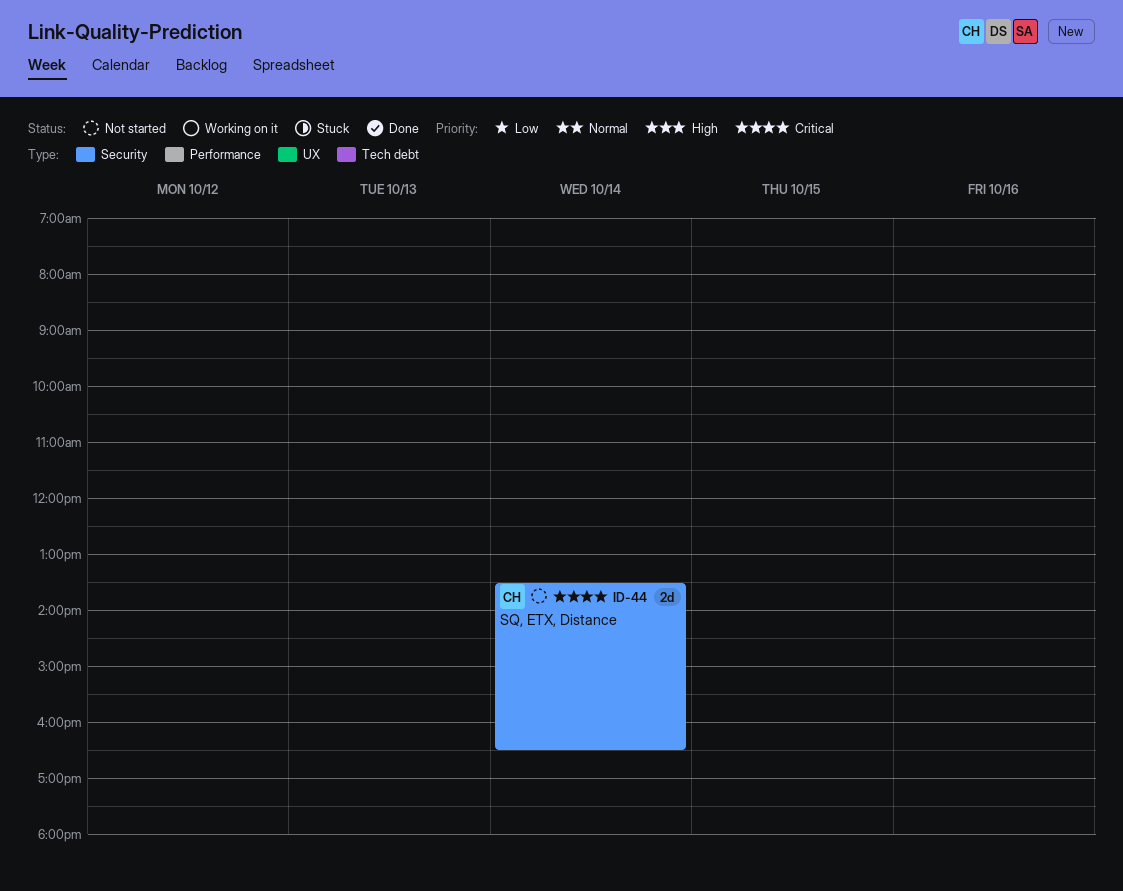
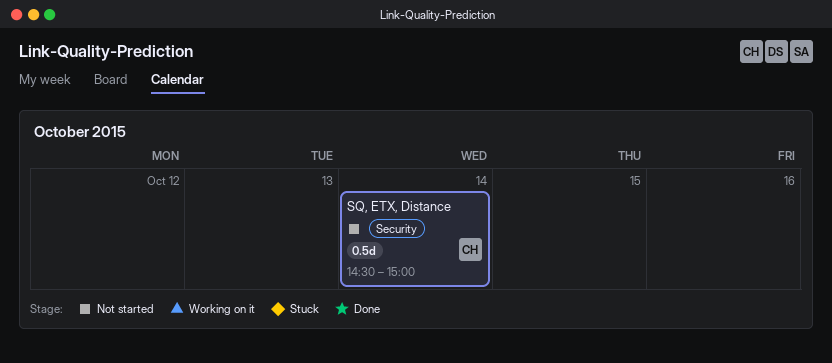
SQ, ETX, Distance, estimate: 2d -> 0.5d
SQ, ETX, Distance, begins: 13:30 -> 14:30
SQ, ETX, Distance, ends: 16:30 -> 15:00

